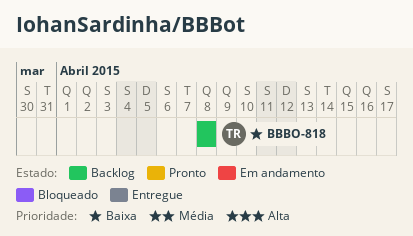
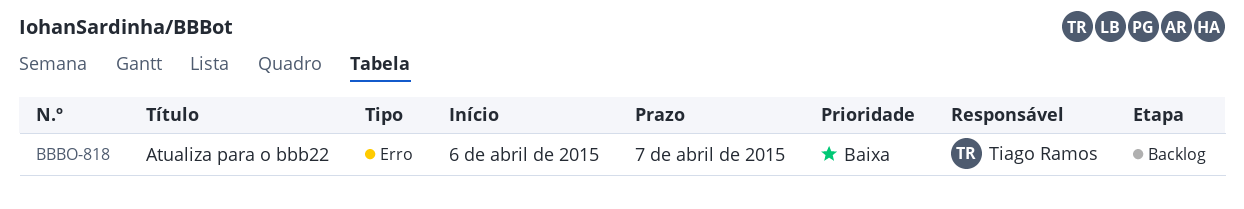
BBBO-818, start: Apr 8 -> Apr 6
BBBO-818, due: Apr 8 -> Apr 7

